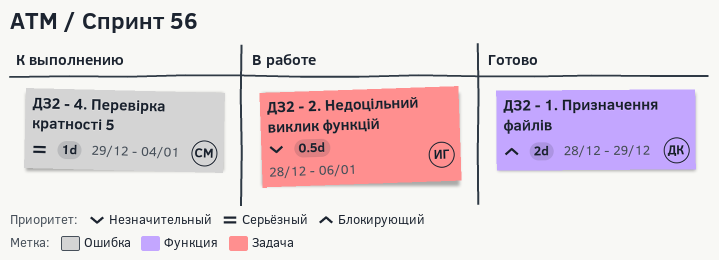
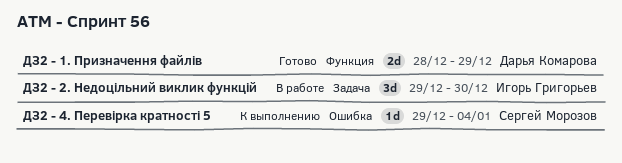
ДЗ2 - 2. Недоцільний виклик функцій, estimate: 0.5d -> 3d
ДЗ2 - 2. Недоцільний виклик функцій, start: Dec 28 -> Dec 29
ДЗ2 - 2. Недоцільний виклик функцій, due: Jan 6 -> Dec 30

